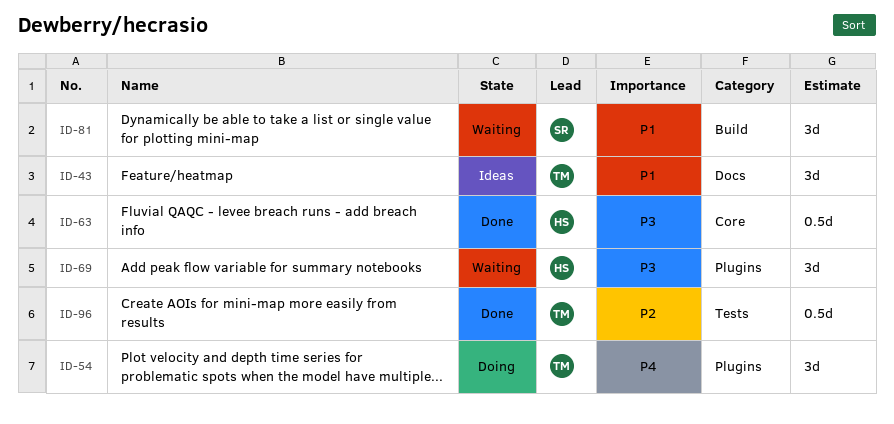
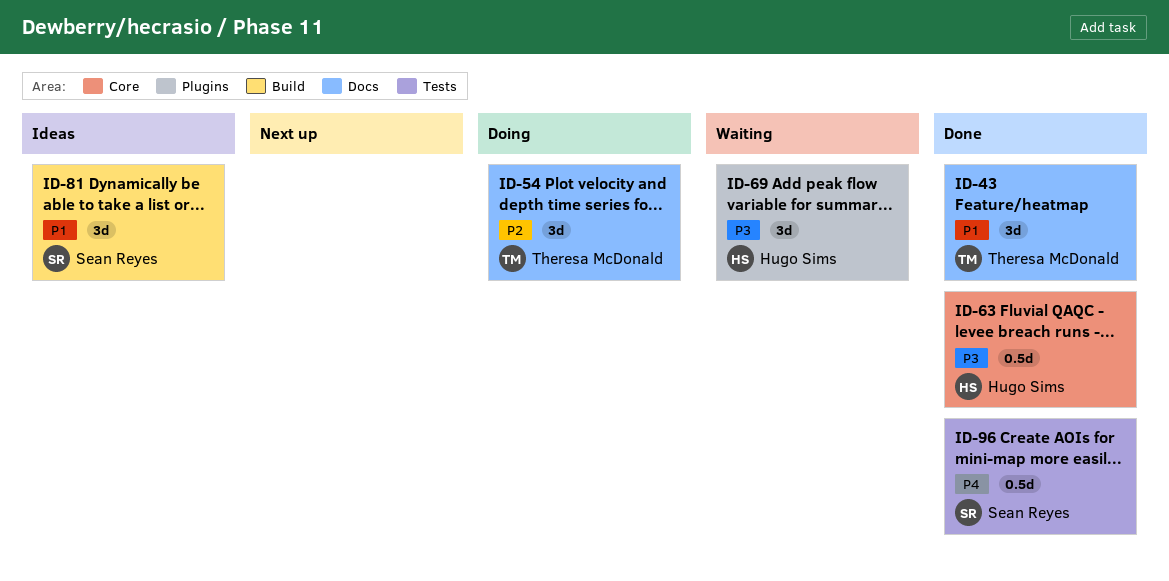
ID-43, status: Ideas -> Done
ID-54, priority: P4 -> P2
ID-54, label: Plugins -> Docs
ID-81, status: Waiting -> Ideas
ID-96, owner: Theresa McDonald -> Sean Reyes
ID-96, priority: P2 -> P4

